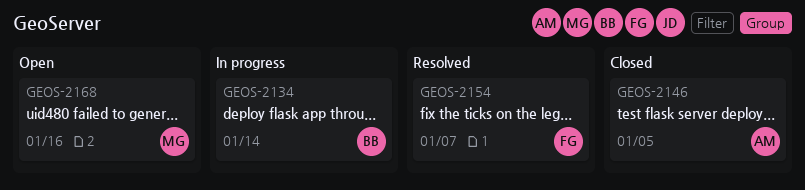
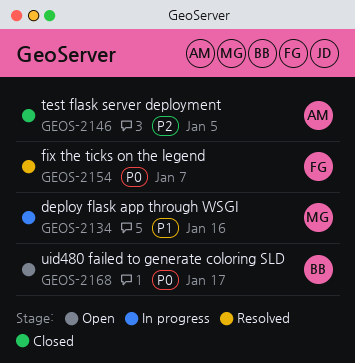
GEOS-2134, owner: BB -> MG
GEOS-2134, due: Jan 14 -> Jan 16
GEOS-2168, owner: MG -> BB
GEOS-2168, due: Jan 16 -> Jan 17

